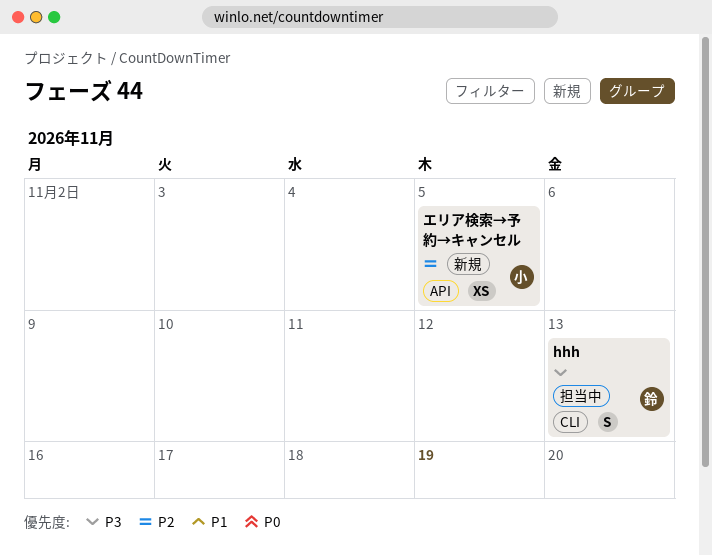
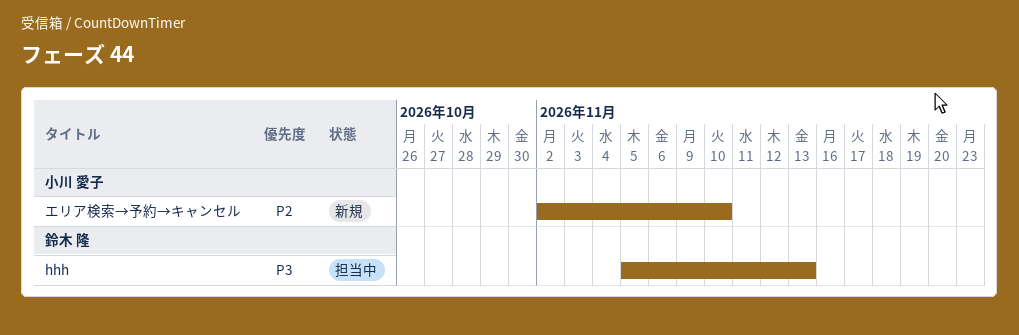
エリア検索→予約→キャンセル, due: Nov 5 -> Nov 10

